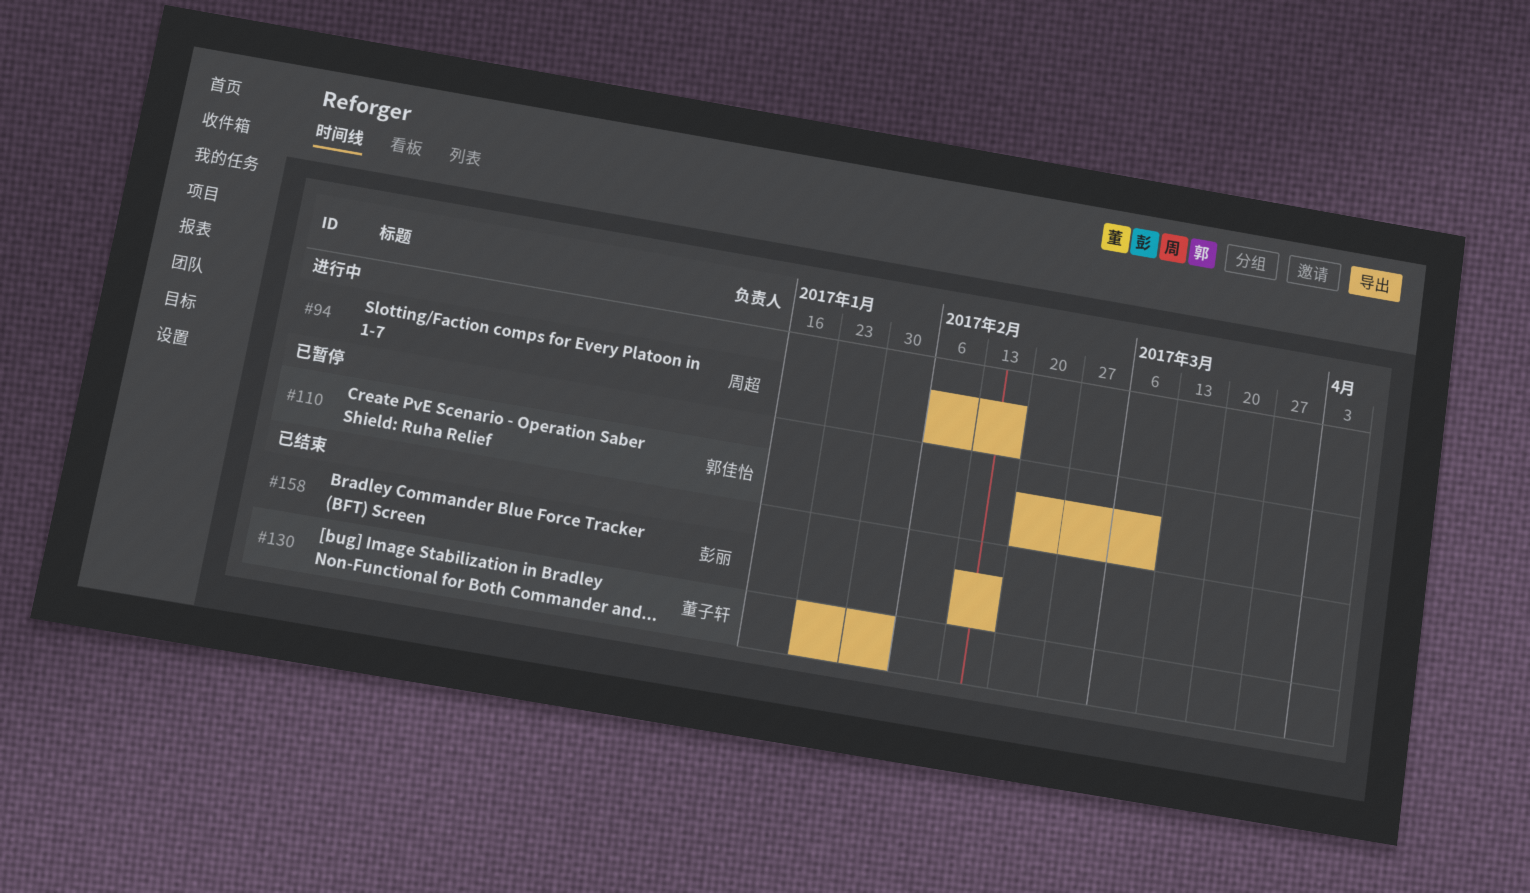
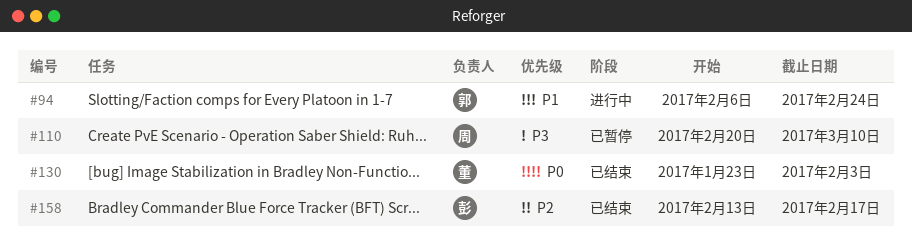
#94, owner: 周超 -> 郭佳怡
#94, due: Feb 17 -> Feb 24
#110, owner: 郭佳怡 -> 周超

